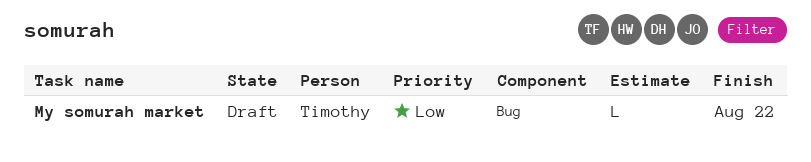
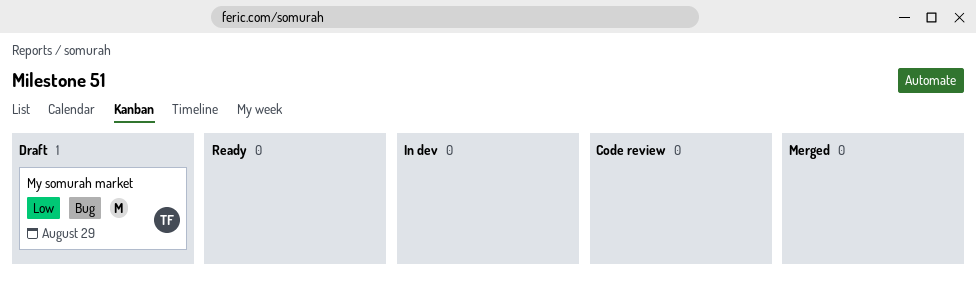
My somurah market, estimate: L -> M
My somurah market, due: Aug 22 -> Aug 29

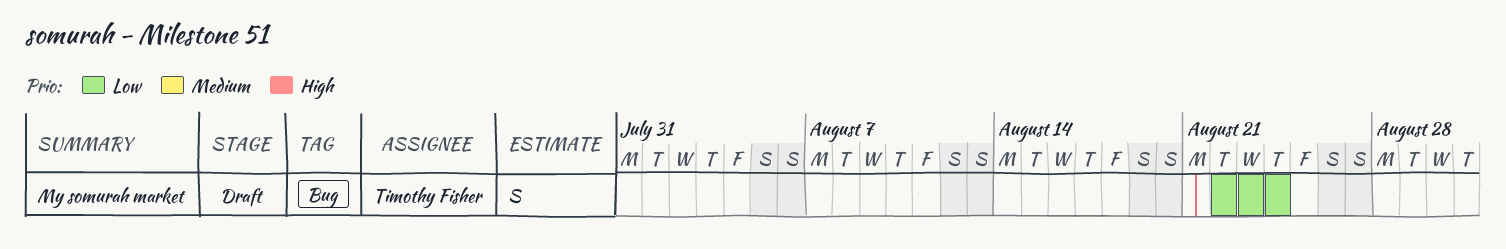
My somurah market, estimate: M -> S
My somurah market, due: Aug 29 -> Aug 24

